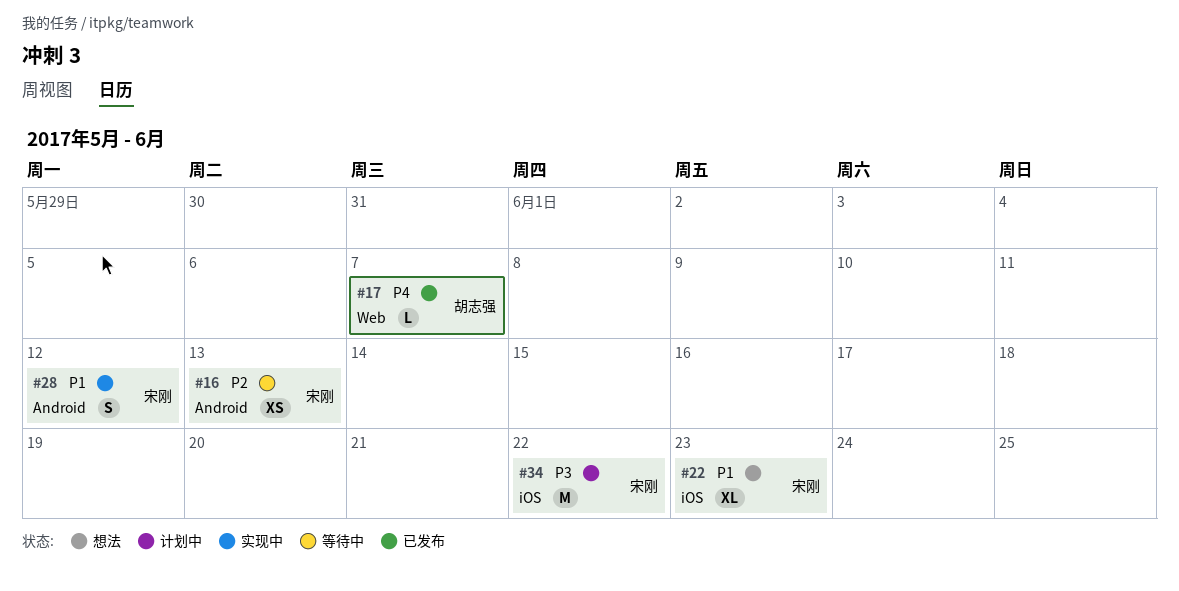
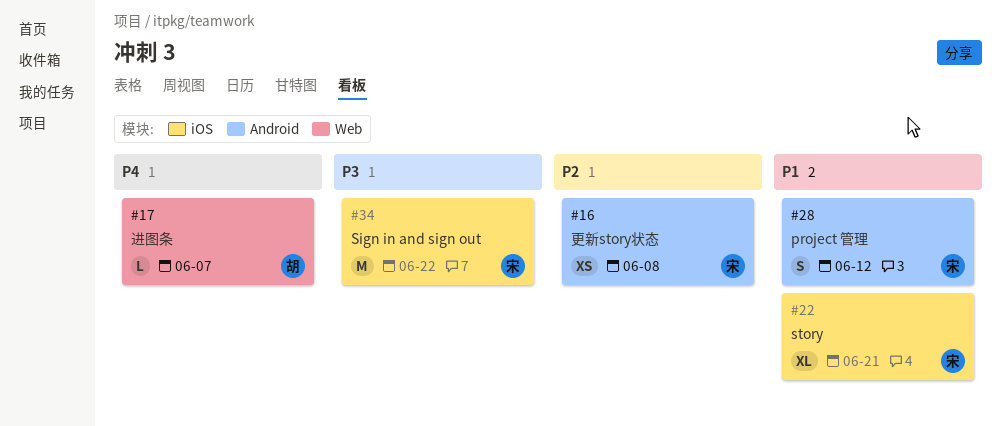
#16, due: Jun 13 -> Jun 8
#22, due: Jun 23 -> Jun 21

